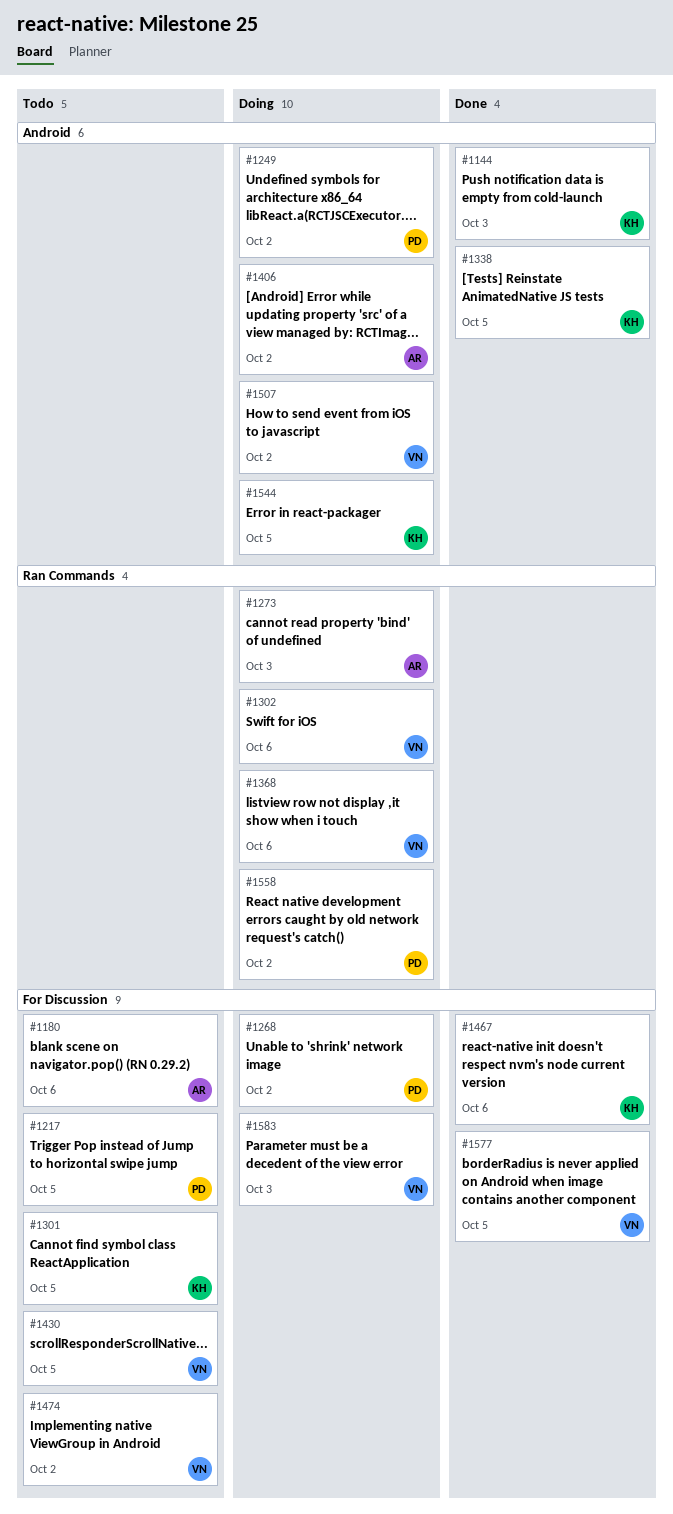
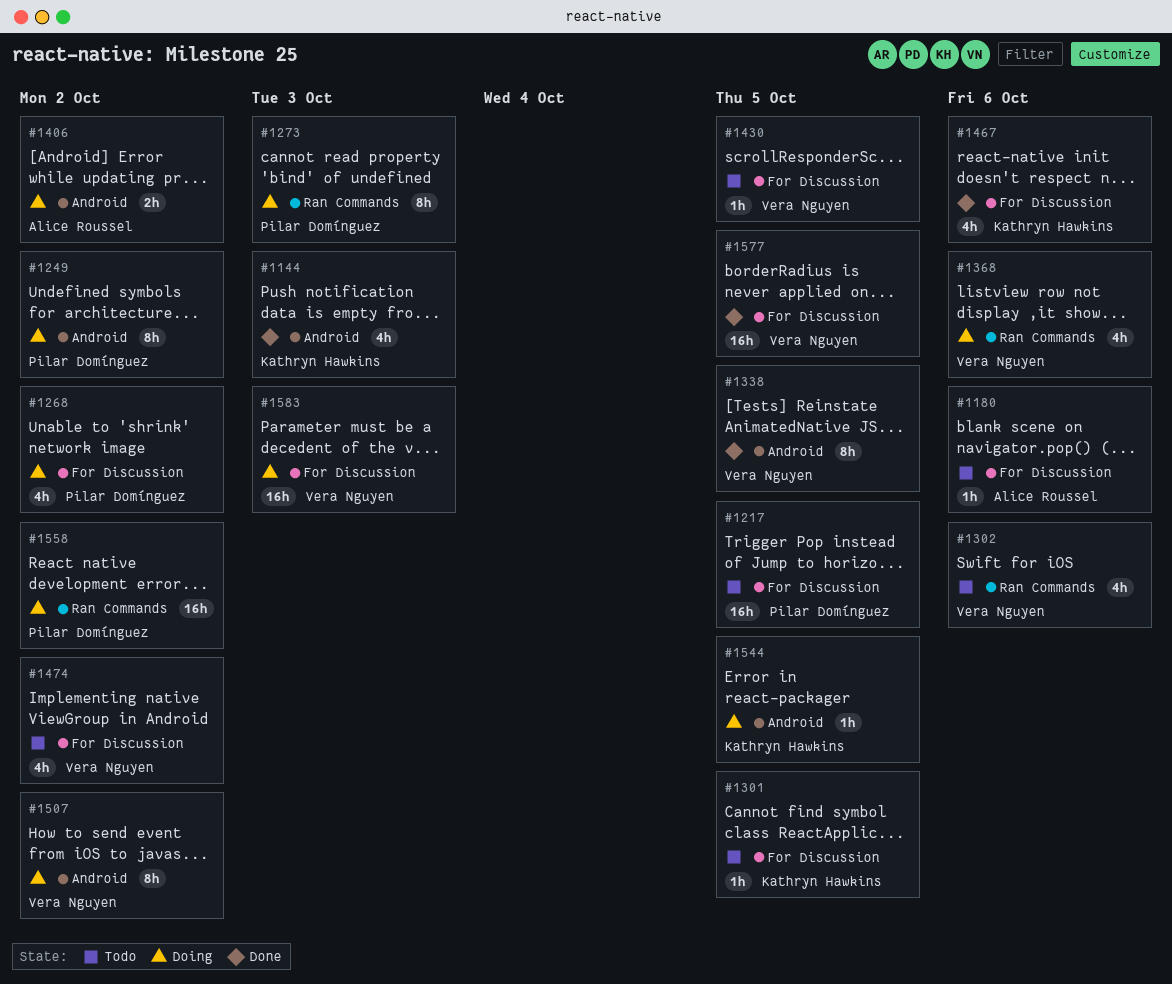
#1273, owner: Alice Roussel -> Pilar Domínguez
#1302, status: Doing -> Todo
#1338, owner: Kathryn Hawkins -> Vera Nguyen

